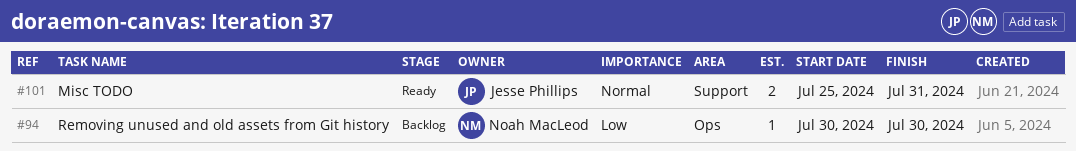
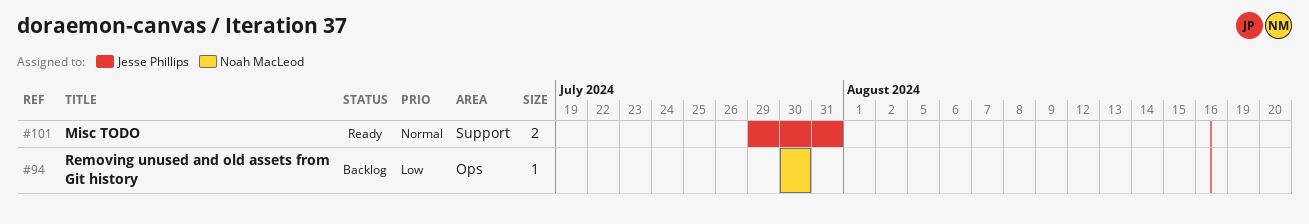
#101, start: Jul 25 -> Jul 29

